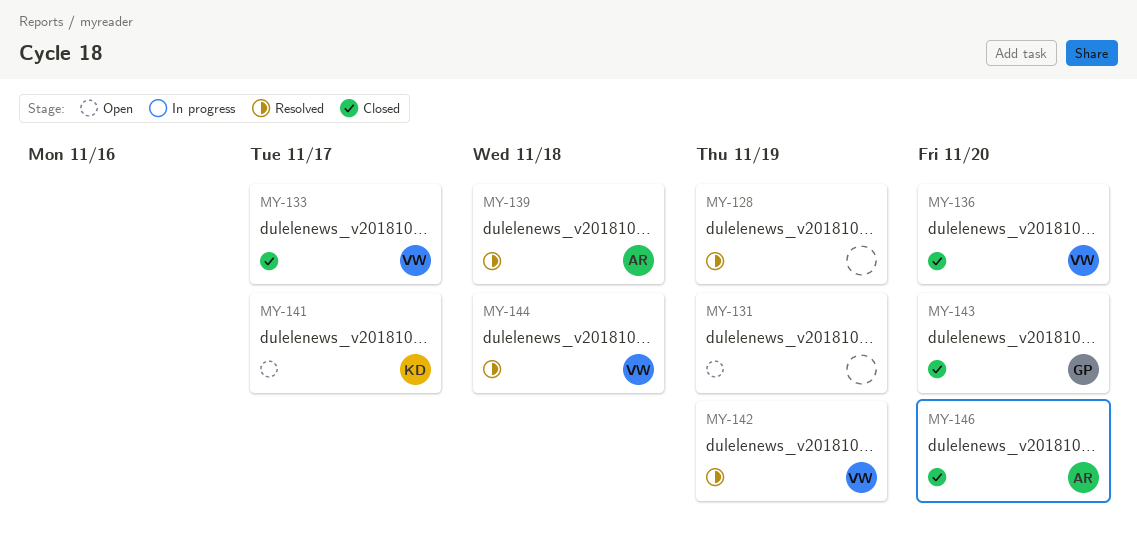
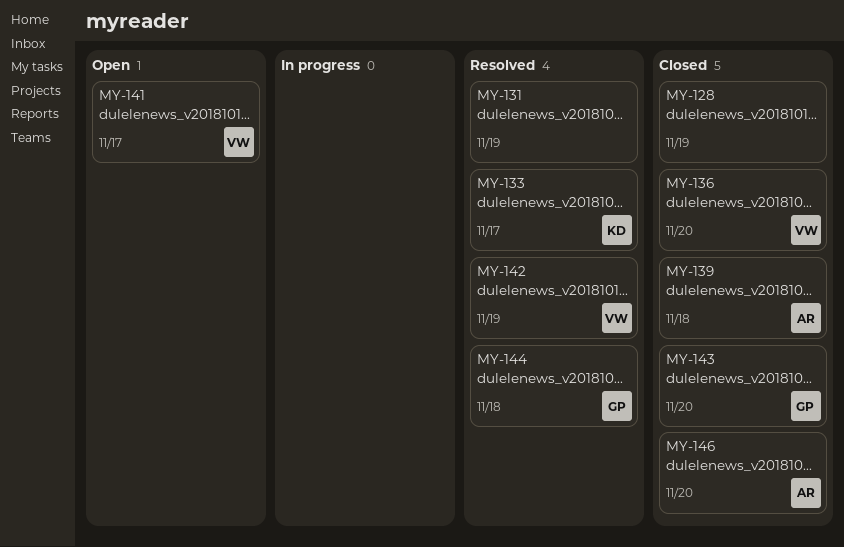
MY-128, status: Resolved -> Closed
MY-131, status: Open -> Resolved
MY-133, status: Closed -> Resolved
MY-133, owner: VW -> KD
MY-139, status: Resolved -> Closed
MY-141, owner: KD -> VW
MY-144, owner: VW -> GP

